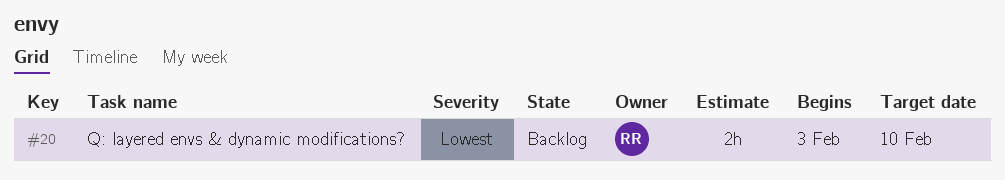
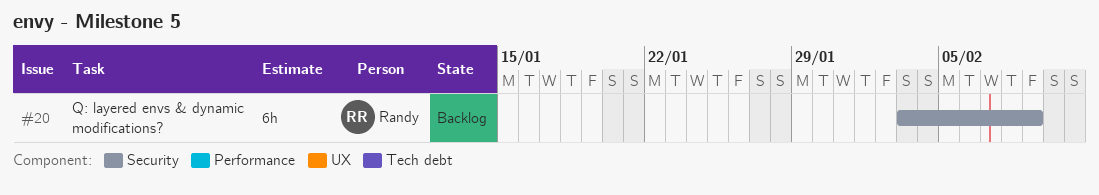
#20, estimate: 2h -> 6h
#20, due: Feb 10 -> Feb 9

